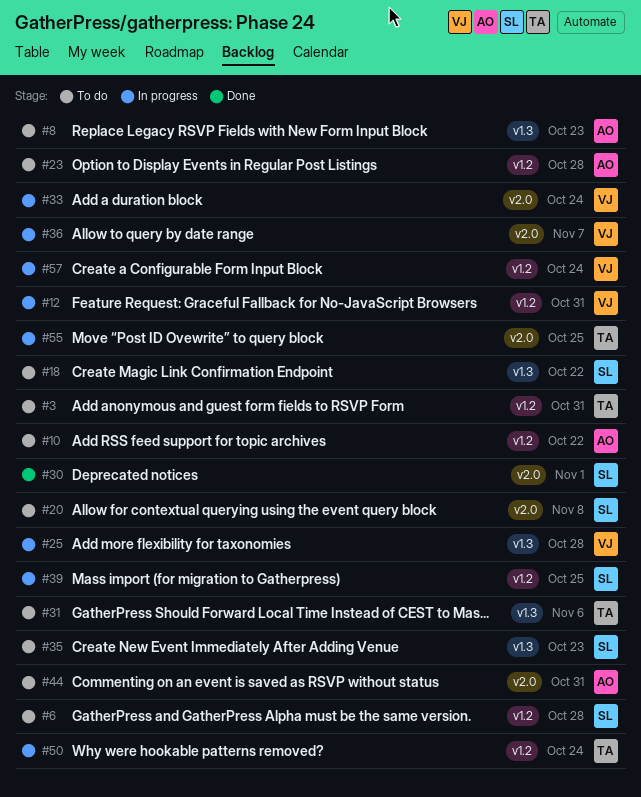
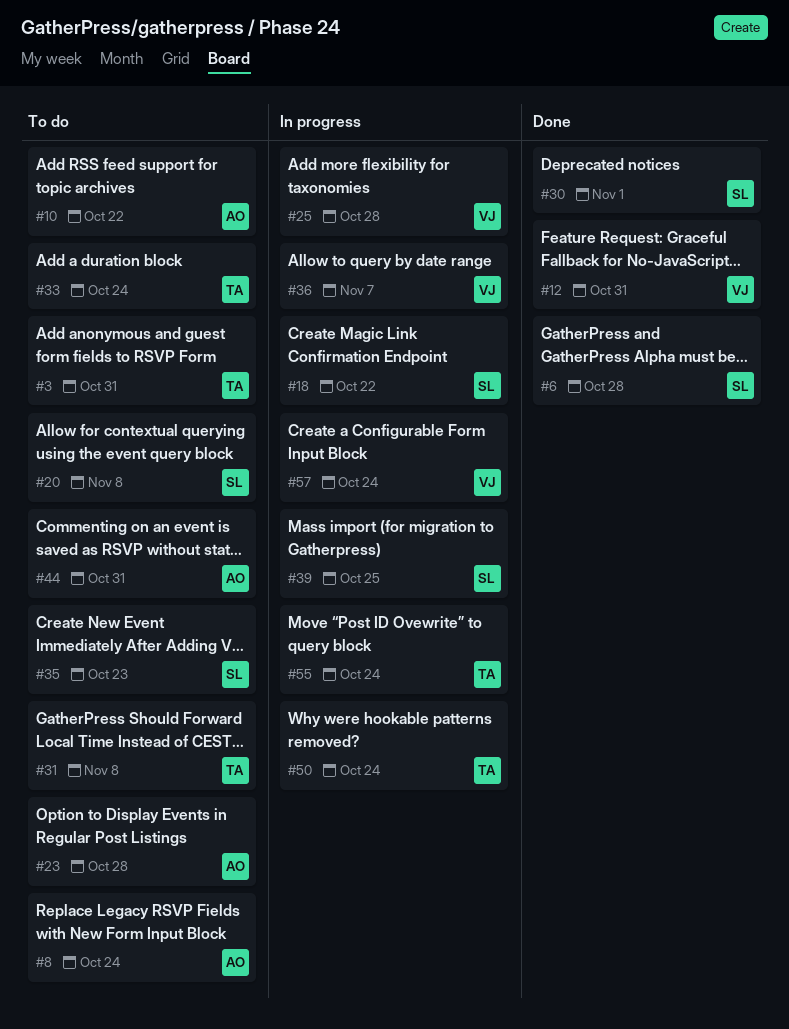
#6, status: To do -> Done
#8, due: Oct 23 -> Oct 24
#12, status: In progress -> Done
#18, status: To do -> In progress
#31, due: Nov 6 -> Nov 8
#33, status: In progress -> To do
#33, owner: VJ -> TA
#55, due: Oct 25 -> Oct 24

